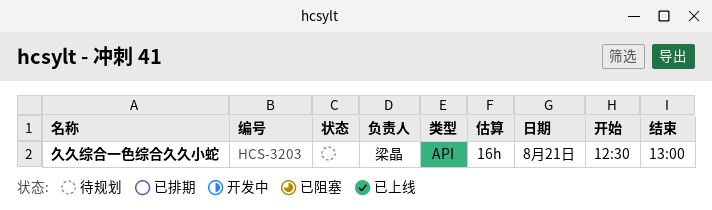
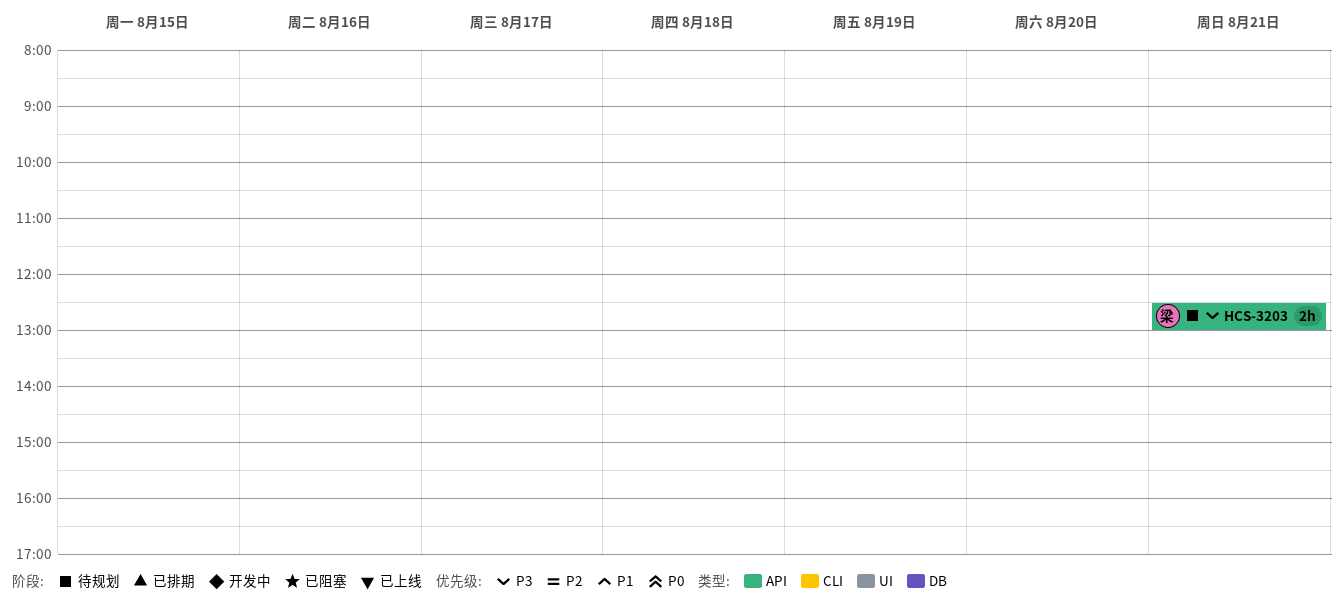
HCS-3203, estimate: 16h -> 2h

